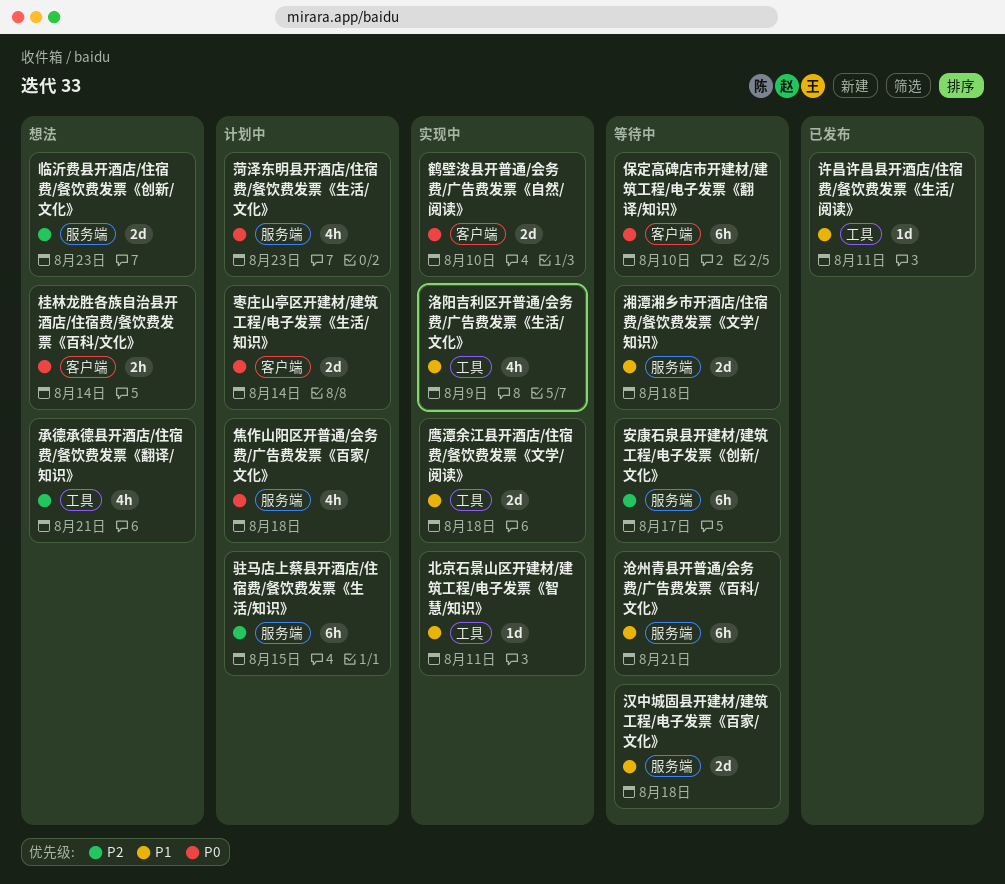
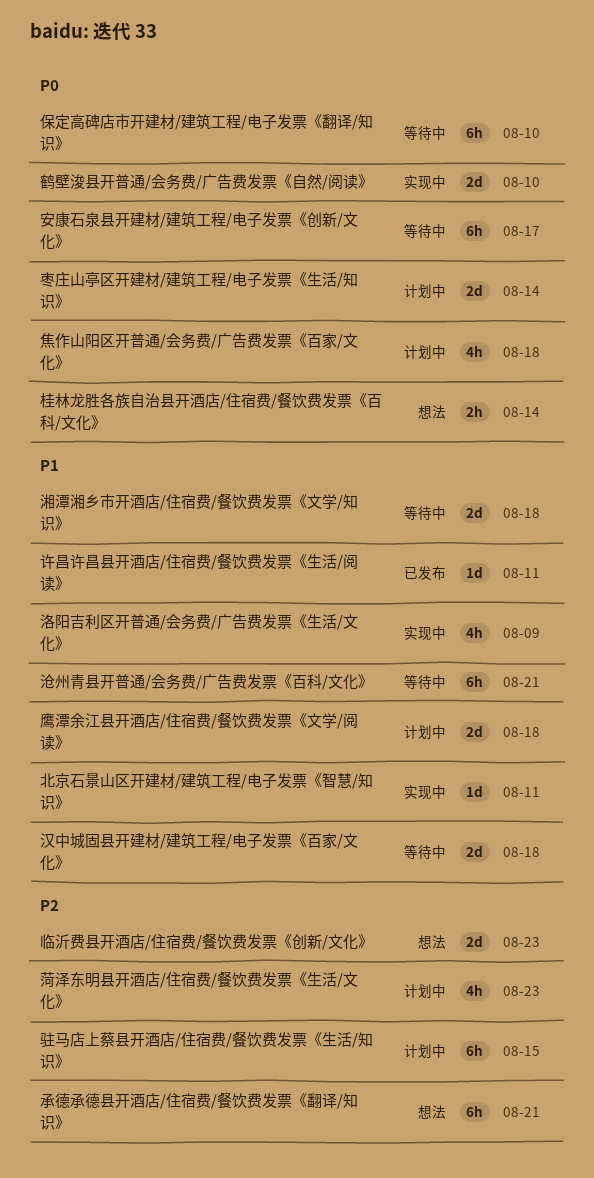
安康石泉县开建材/建筑工程/电子发票《创新/文化》, priority: P2 -> P0
承德承德县开酒店/住宿费/餐饮费发票《翻译/知识》, estimate: 4h -> 6h
菏泽东明县开酒店/住宿费/餐饮费发票《生活/文化》, priority: P0 -> P2
鹰潭余江县开酒店/住宿费/餐饮费发票《文学/阅读》, status: 实现中 -> 计划中

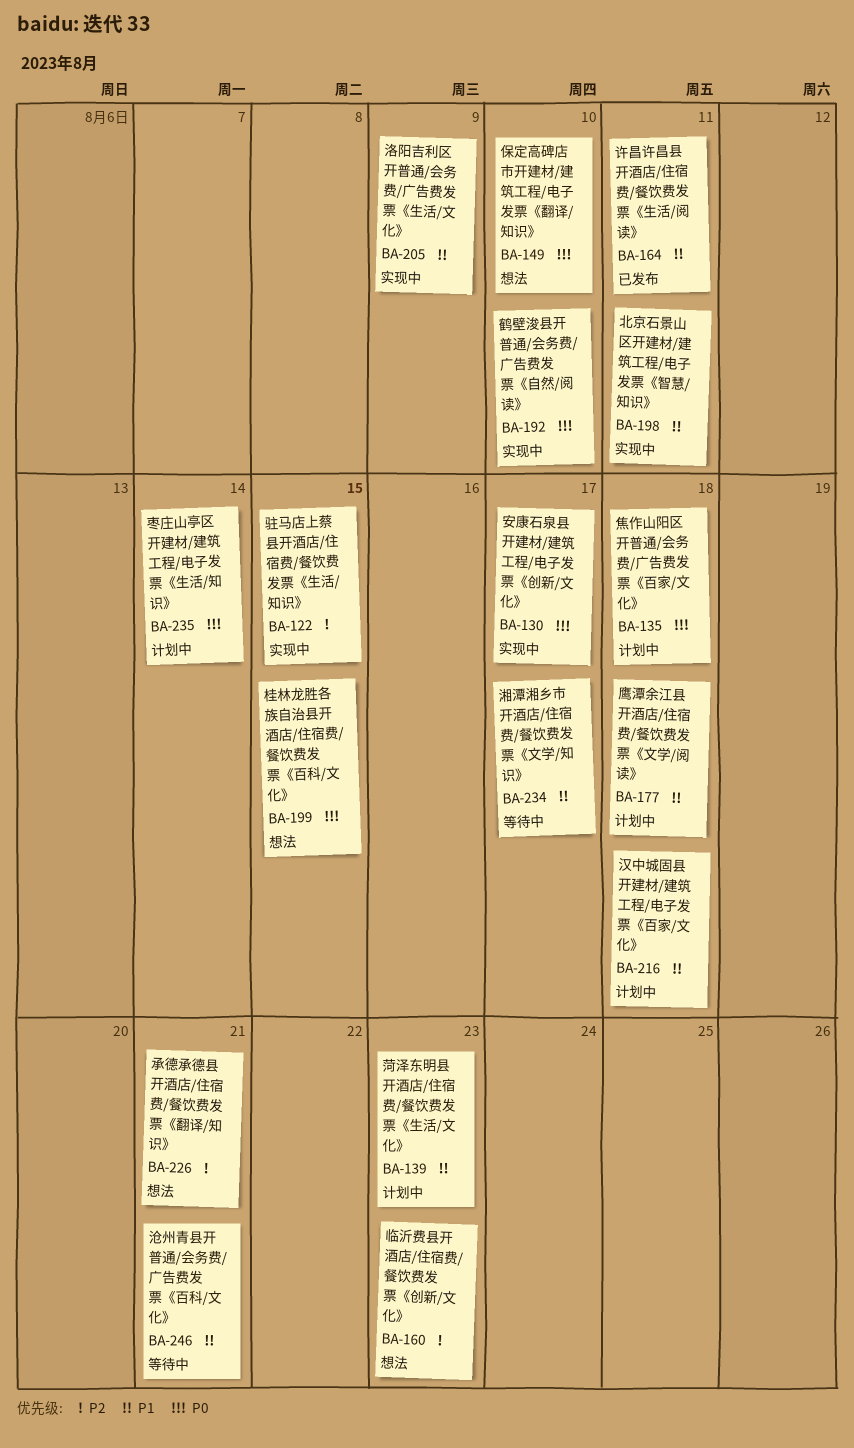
保定高碑店市开建材/建筑工程/电子发票《翻译/知识》, status: 等待中 -> 想法
安康石泉县开建材/建筑工程/电子发票《创新/文化》, status: 等待中 -> 实现中
桂林龙胜各族自治县开酒店/住宿费/餐饮费发票《百科/文化》, due: Aug 14 -> Aug 15
汉中城固县开建材/建筑工程/电子发票《百家/文化》, status: 等待中 -> 计划中
湘潭湘乡市开酒店/住宿费/餐饮费发票《文学/知识》, due: Aug 18 -> Aug 17
菏泽东明县开酒店/住宿费/餐饮费发票《生活/文化》, priority: P2 -> P1
驻马店上蔡县开酒店/住宿费/餐饮费发票《生活/知识》, status: 计划中 -> 实现中

